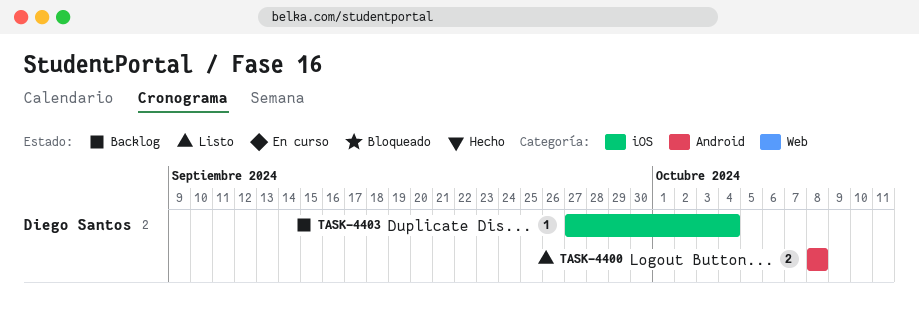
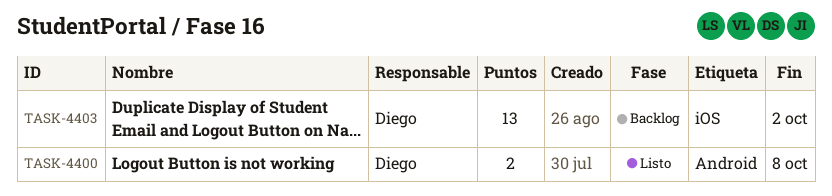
TASK-4403, estimate: 1 -> 13
TASK-4403, due: Oct 4 -> Oct 2

